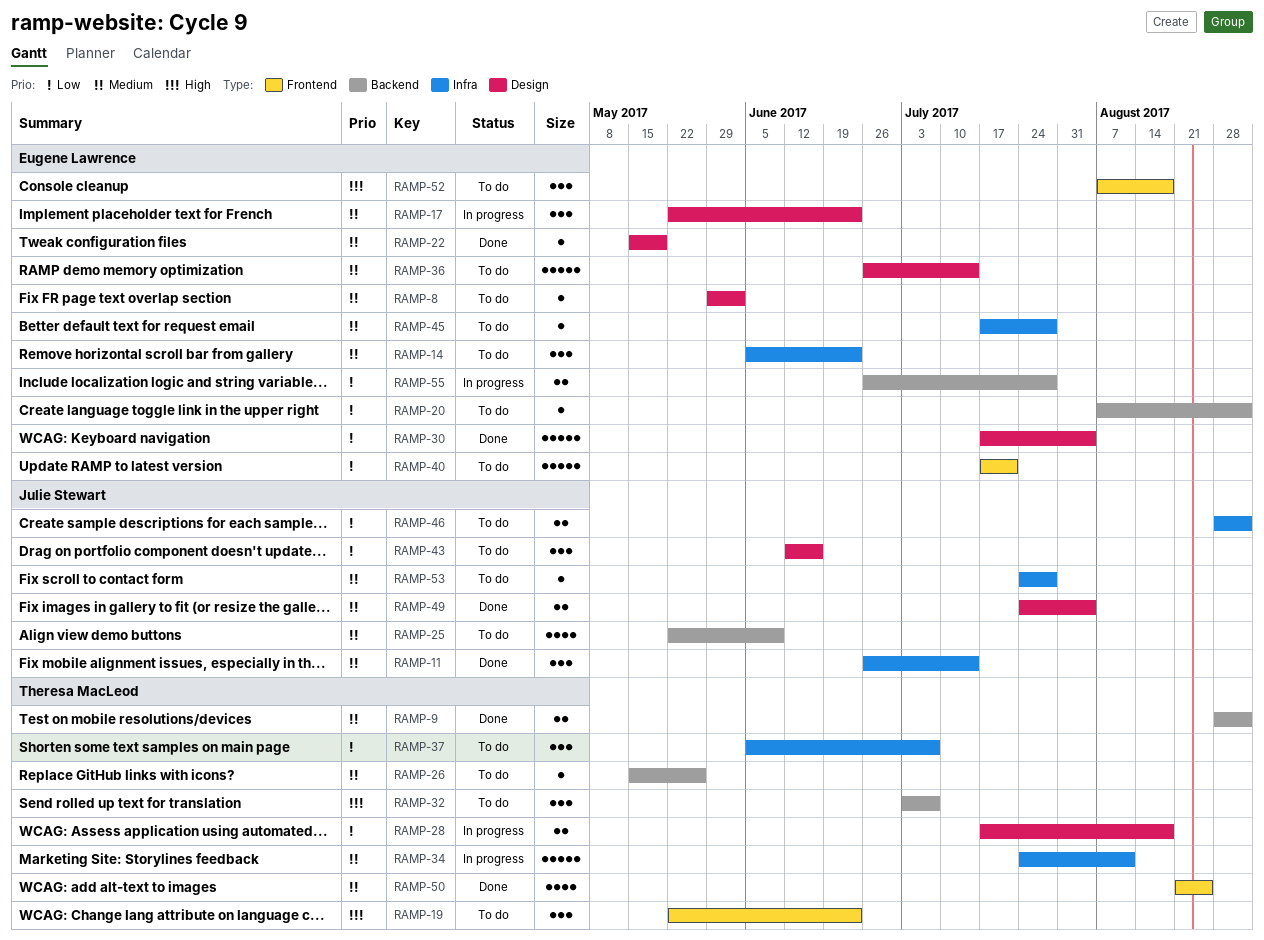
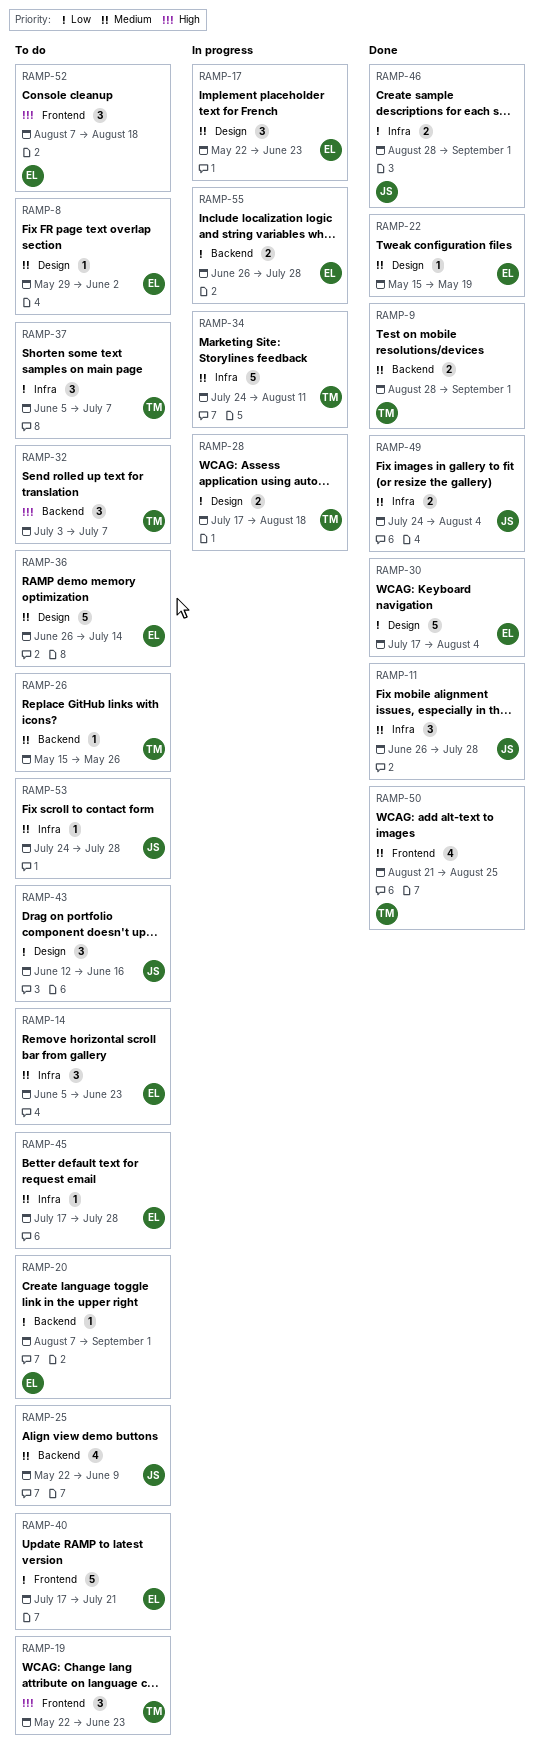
RAMP-11, due: Jul 14 -> Jul 28
RAMP-46, status: To do -> Done
RAMP-49, label: Design -> Infra

